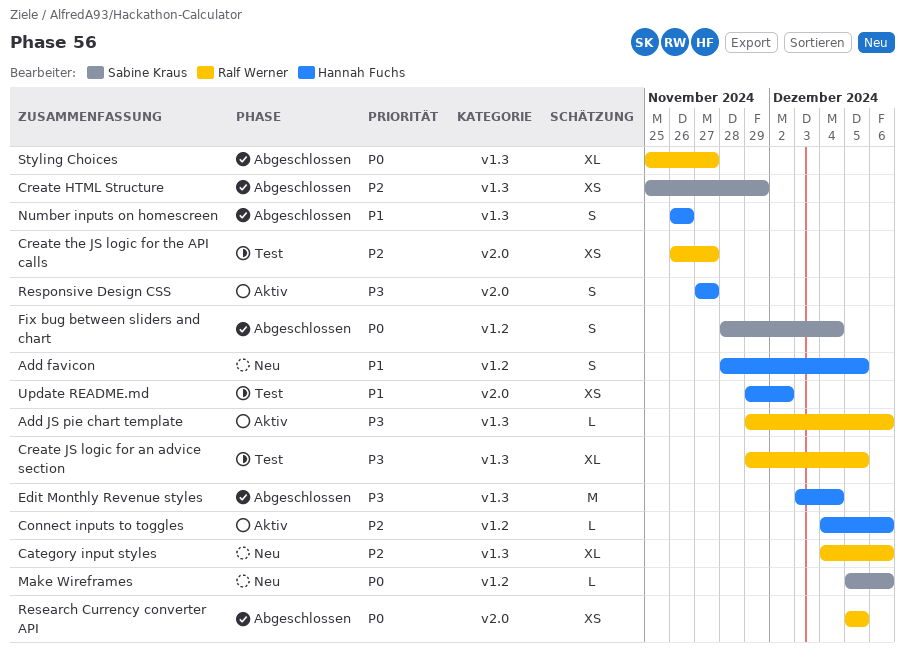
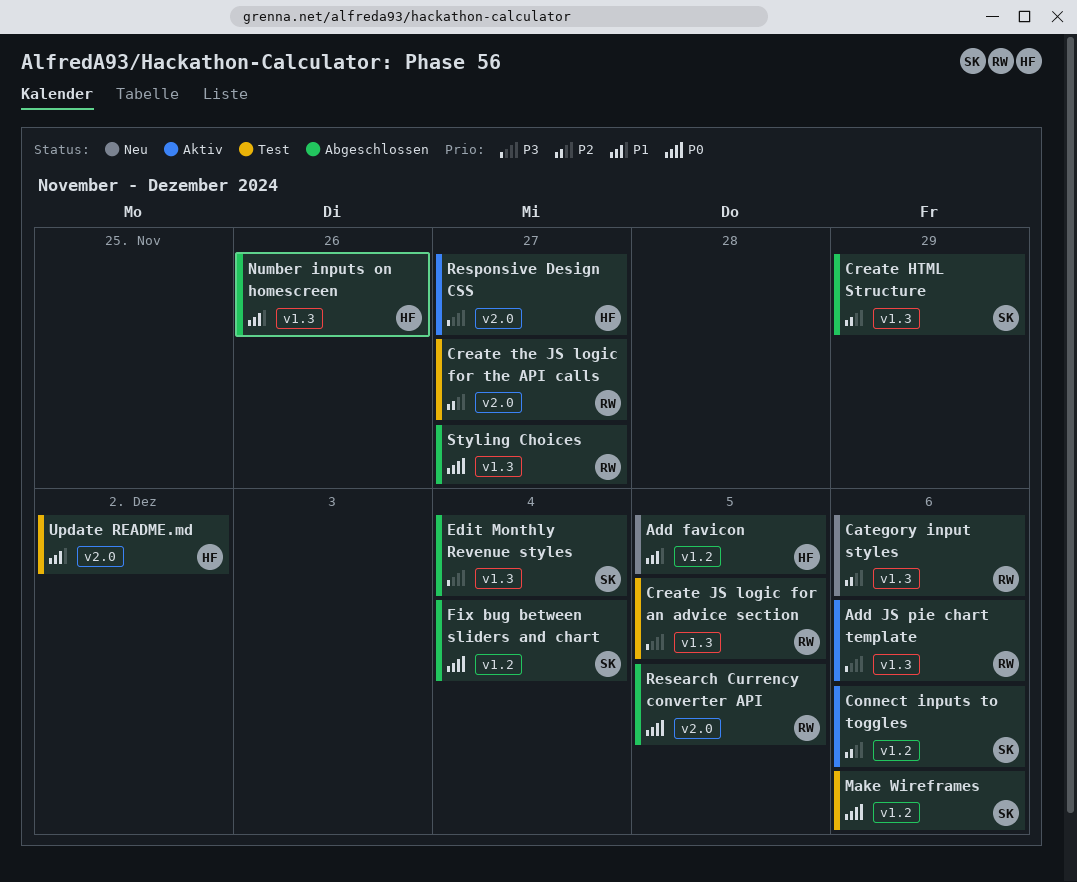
Connect inputs to toggles, owner: Hannah Fuchs -> Sabine Kraus
Edit Monthly Revenue styles, owner: Hannah Fuchs -> Sabine Kraus
Make Wireframes, status: Neu -> Test

